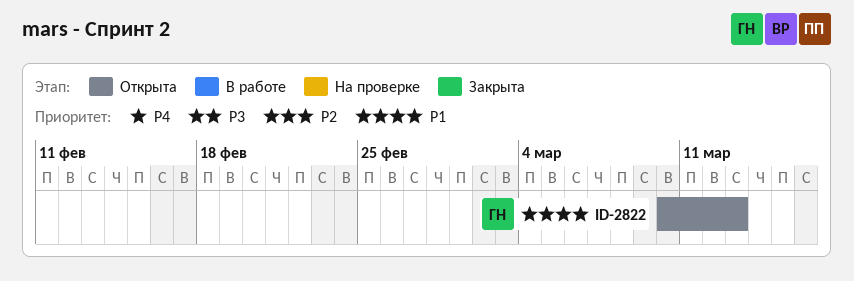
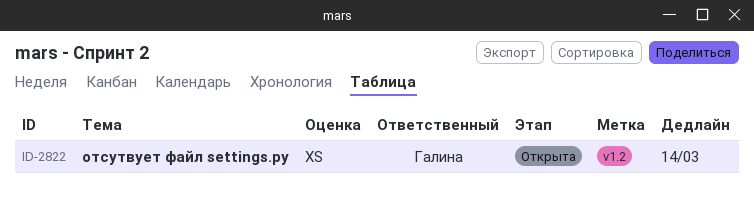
ID-2822, due: Mar 13 -> Mar 14

